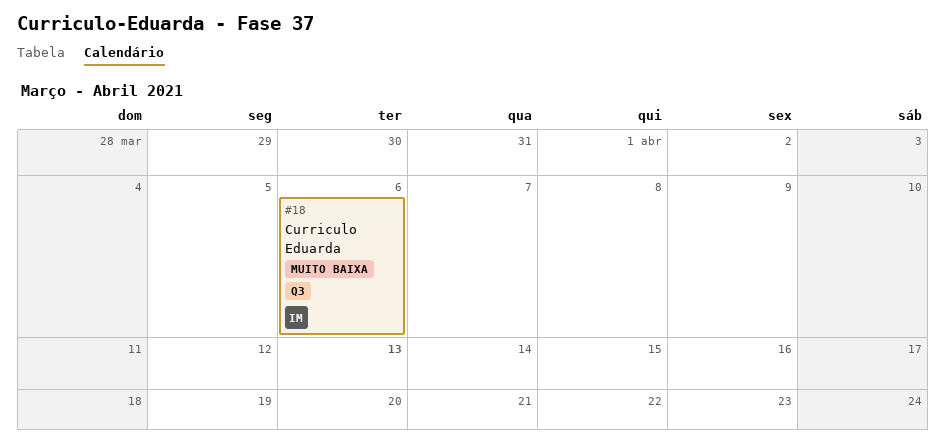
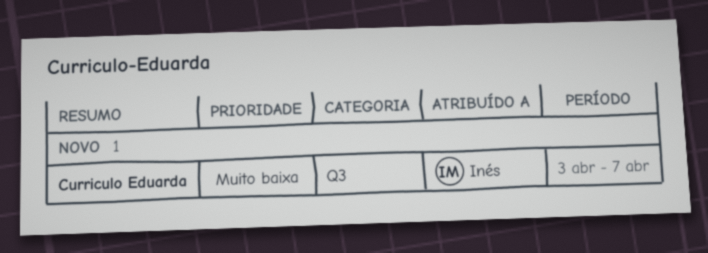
Curriculo Eduarda, due: Apr 6 -> Apr 7

